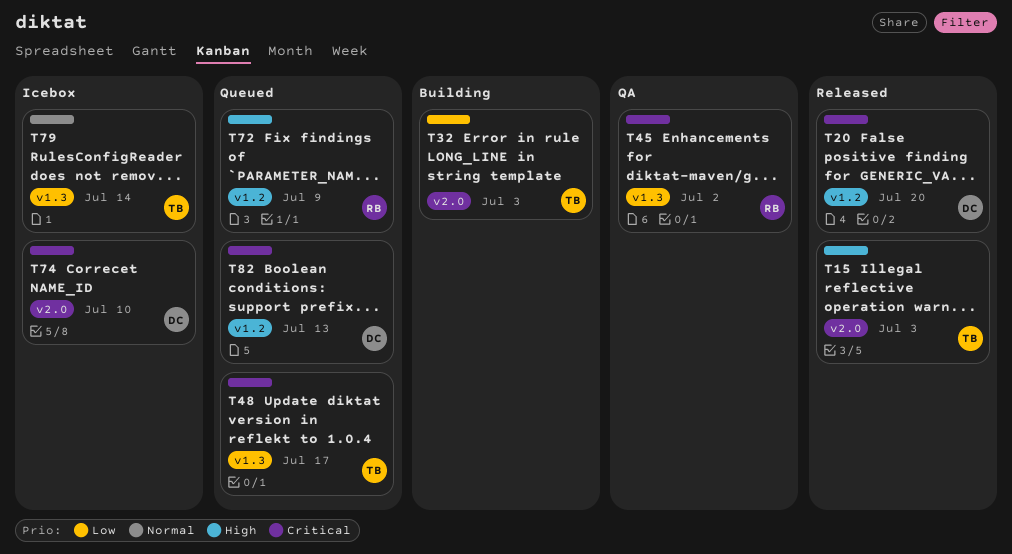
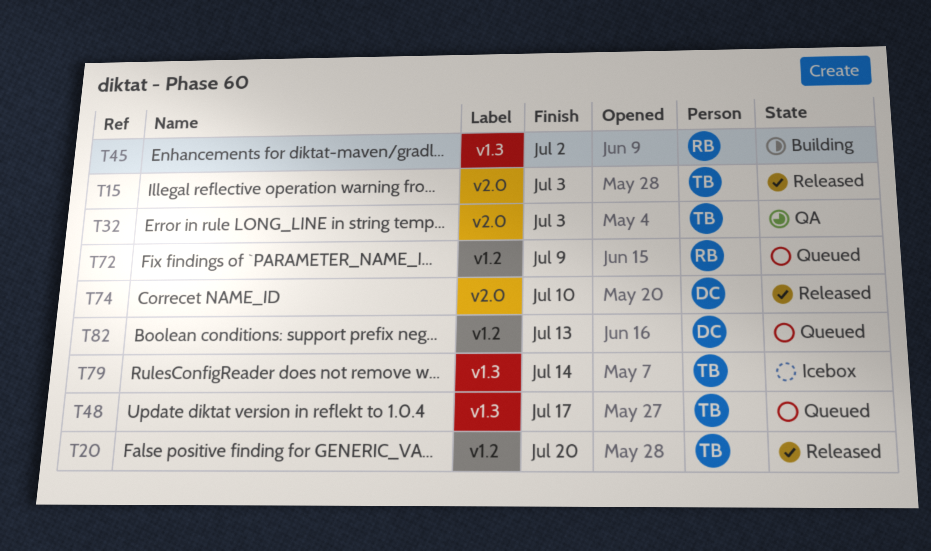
T20, owner: DC -> TB
T32, status: Building -> QA
T45, status: QA -> Building
T74, status: Icebox -> Released

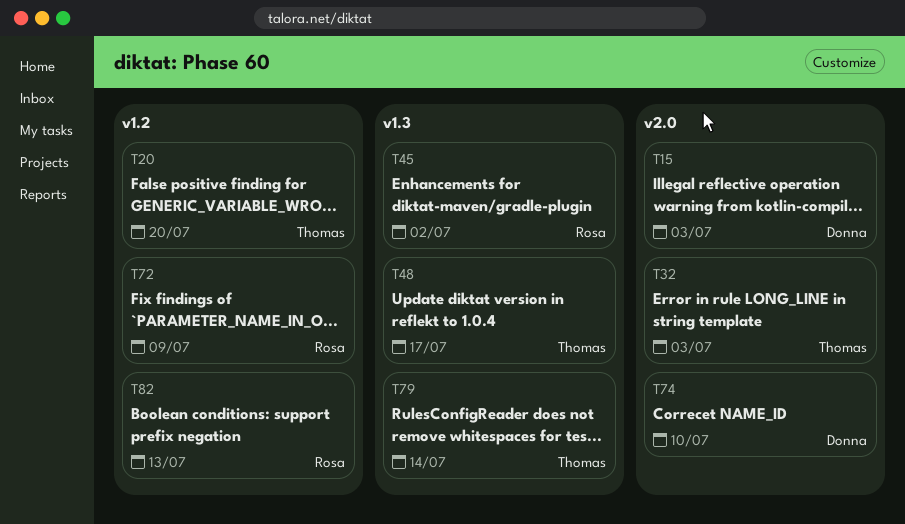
T15, owner: Thomas -> Donna
T82, owner: Donna -> Rosa

